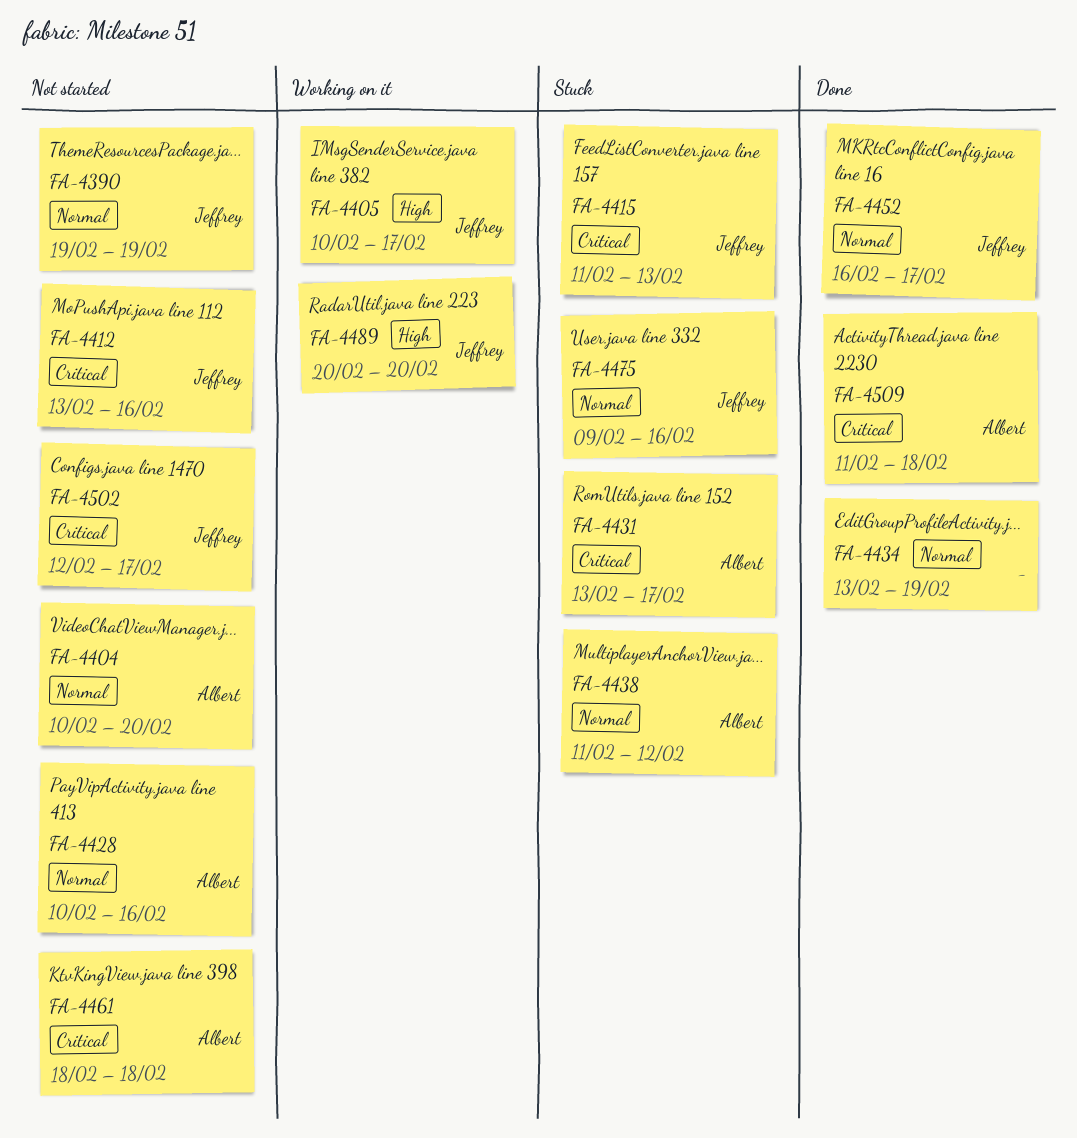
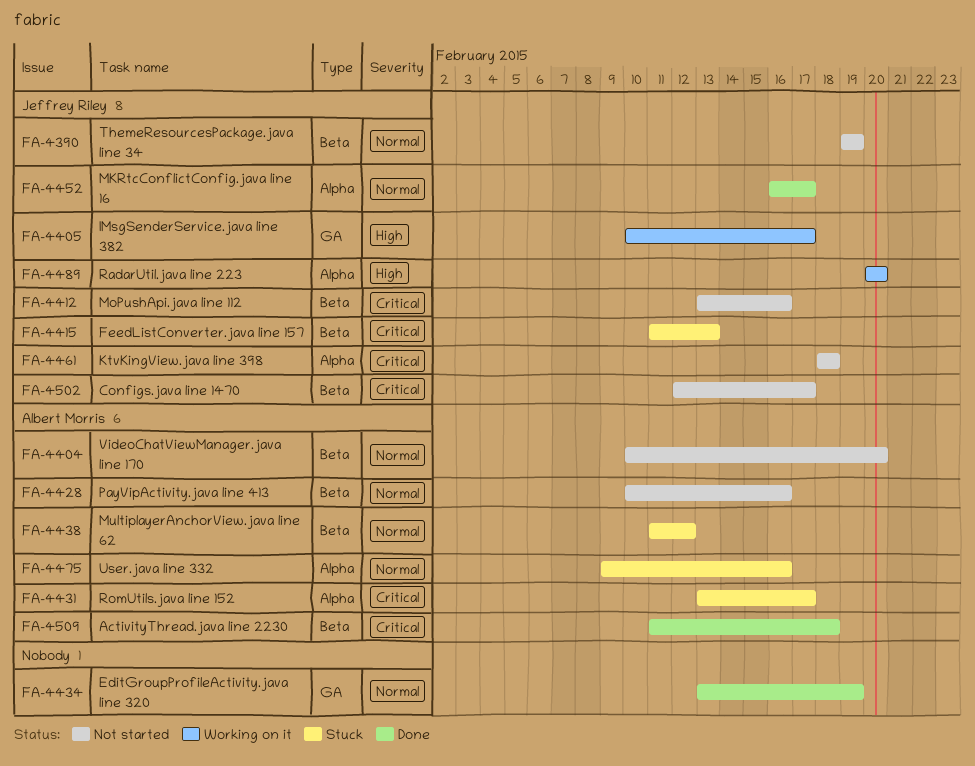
FA-4461, owner: Albert Morris -> Jeffrey Riley
FA-4475, owner: Jeffrey Riley -> Albert Morris

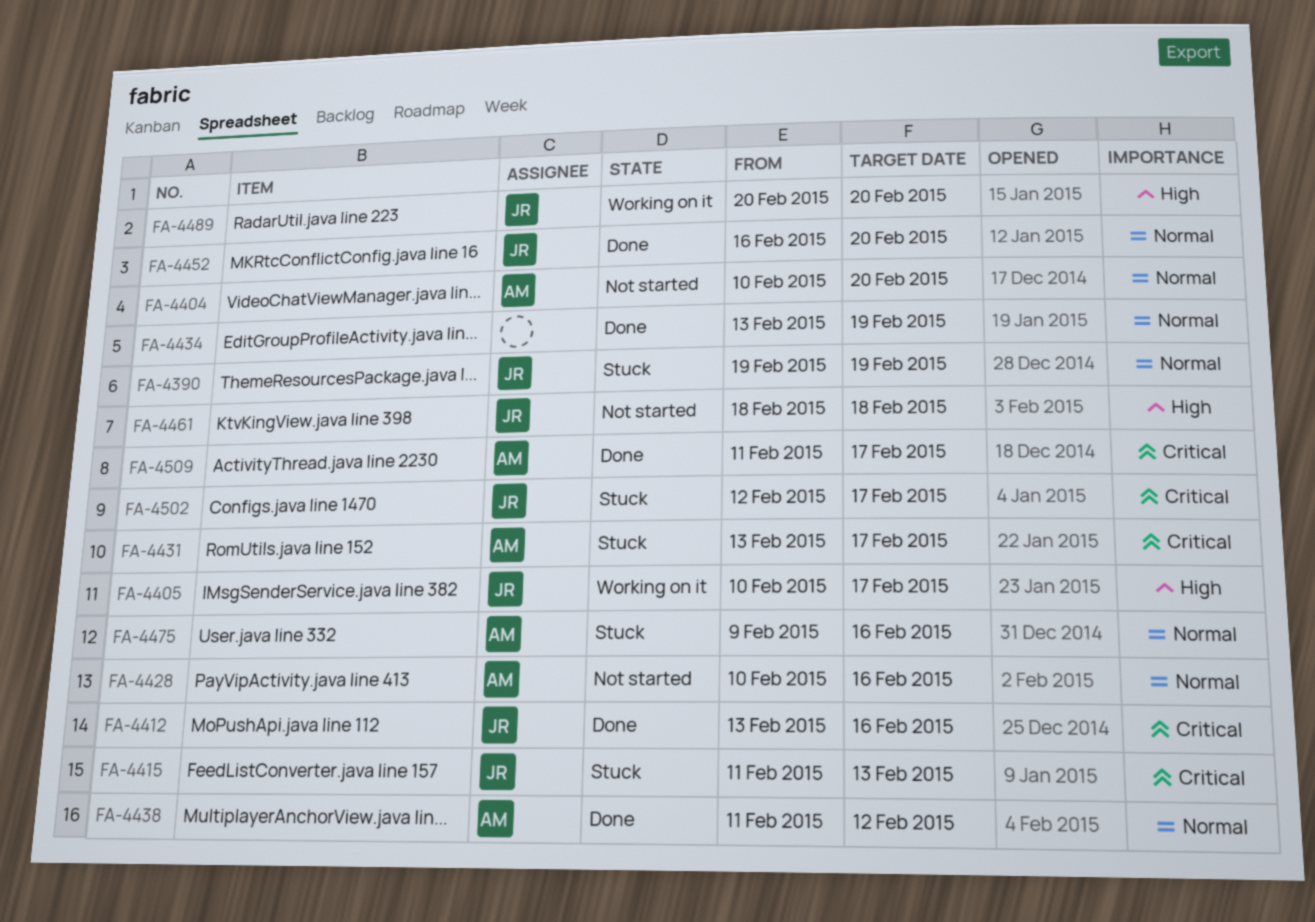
FA-4390, status: Not started -> Stuck
FA-4412, status: Not started -> Done
FA-4438, status: Stuck -> Done
FA-4452, due: Feb 17 -> Feb 20
FA-4461, priority: Critical -> High
FA-4502, status: Not started -> Stuck
FA-4509, due: Feb 18 -> Feb 17

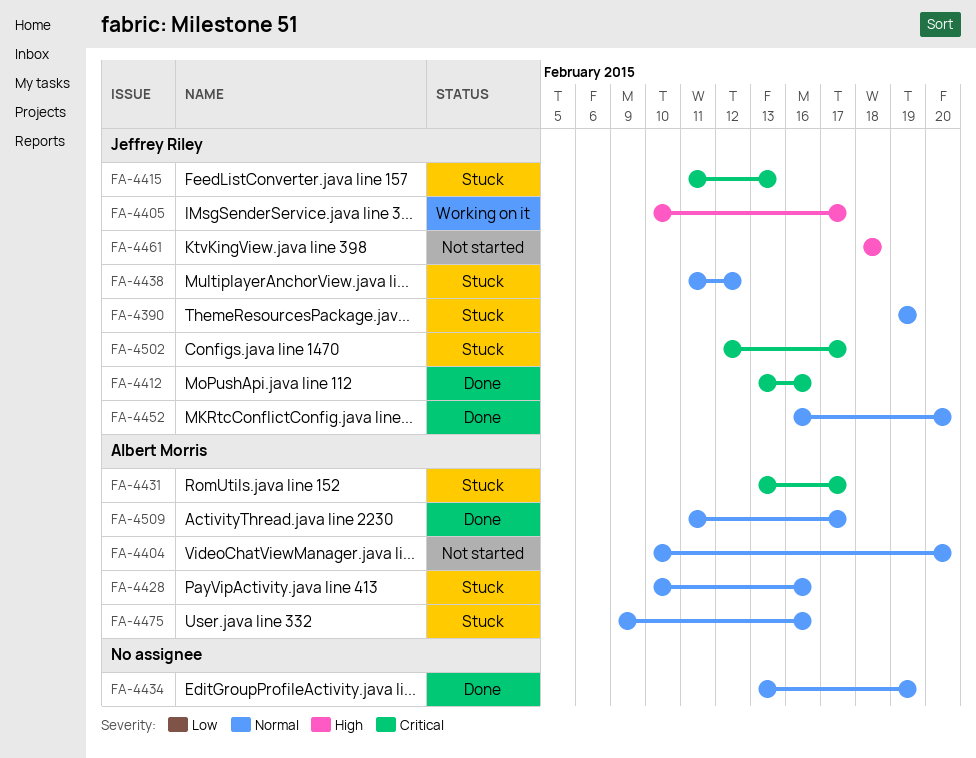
FA-4428, status: Not started -> Stuck
FA-4438, status: Done -> Stuck
FA-4438, owner: Albert Morris -> Jeffrey Riley
FA-4489: present -> none
FA-4509, priority: Critical -> Normal

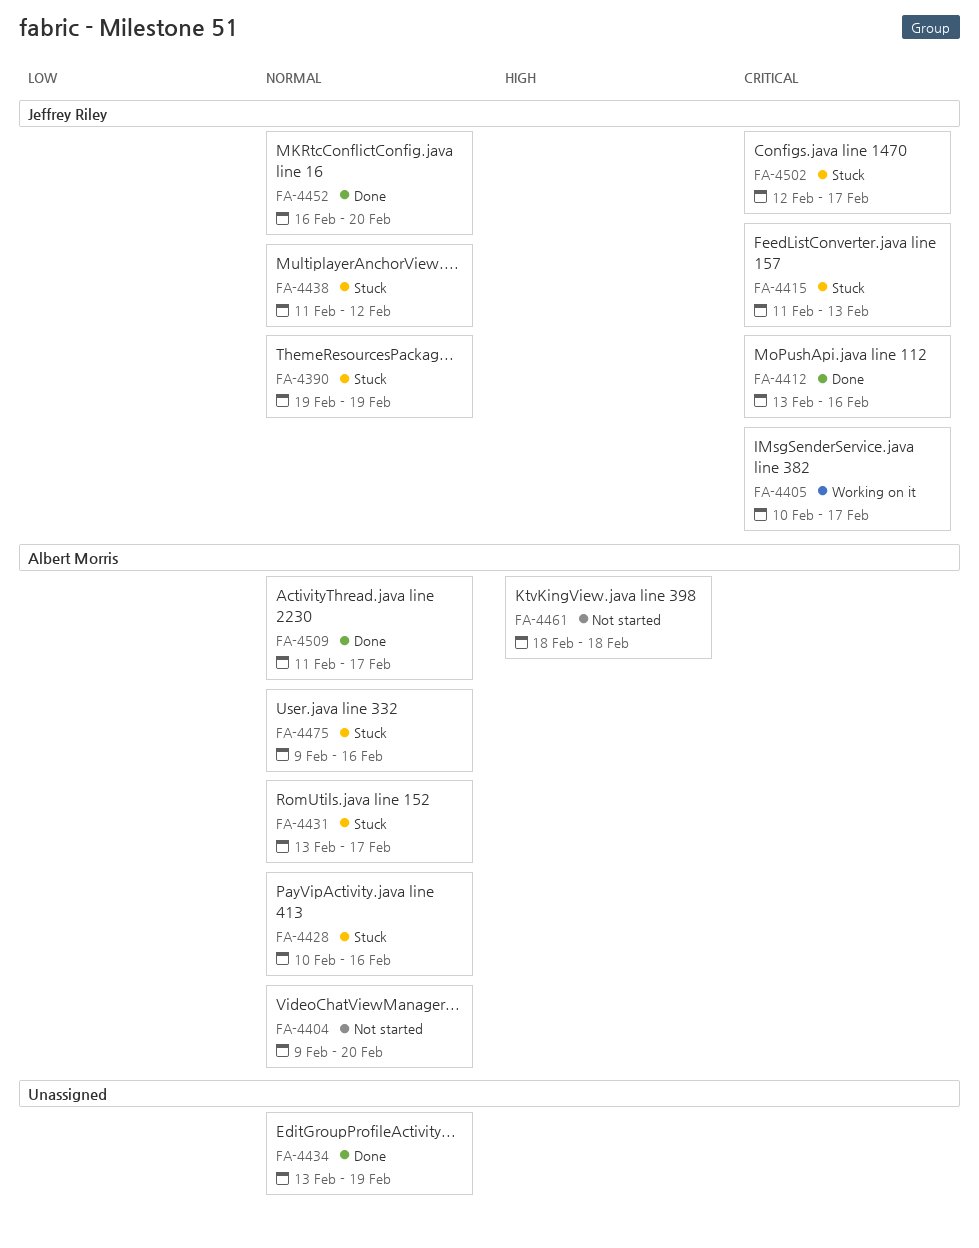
FA-4404, start: Feb 10 -> Feb 9
FA-4405, priority: High -> Critical
FA-4431, priority: Critical -> Normal
FA-4461, owner: Jeffrey Riley -> Albert Morris

